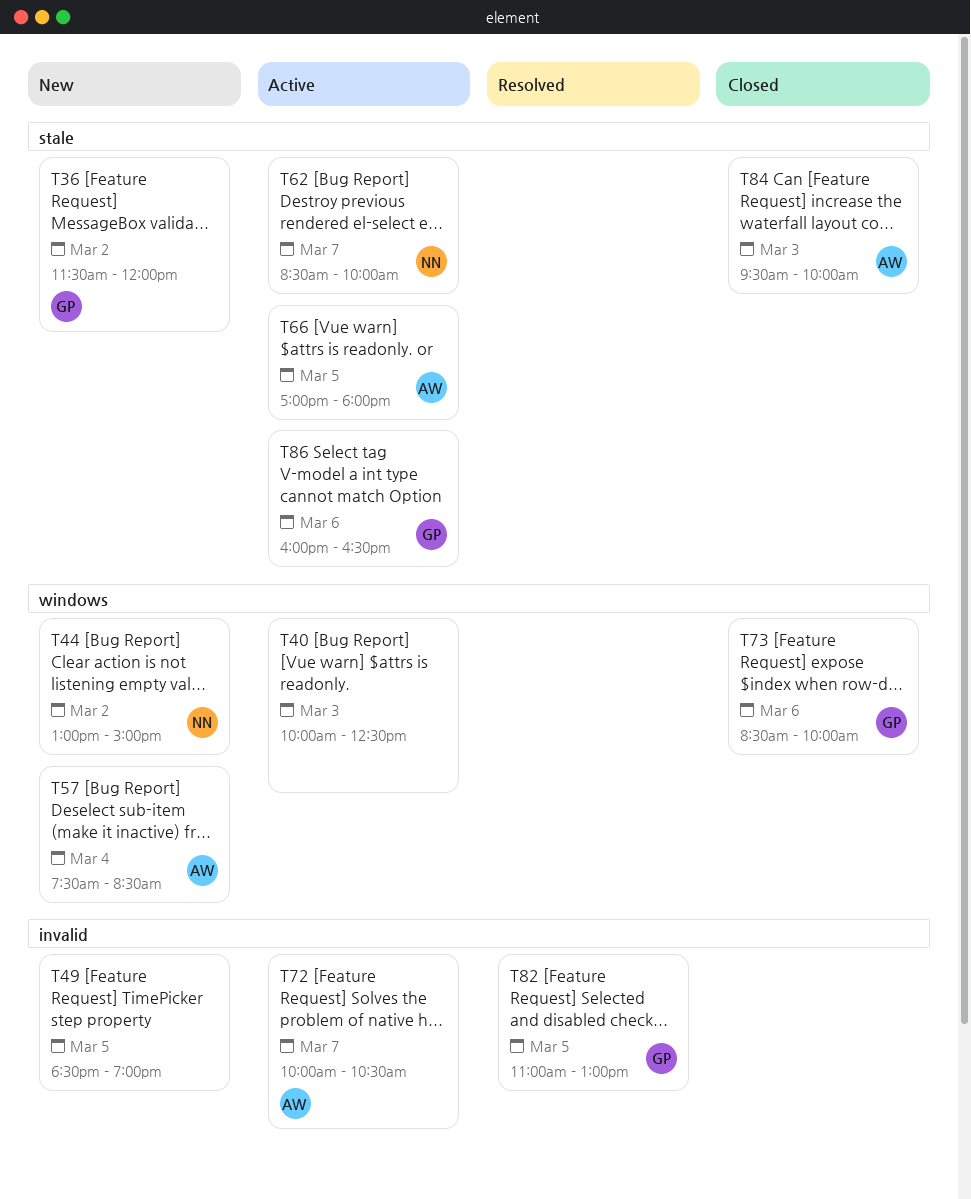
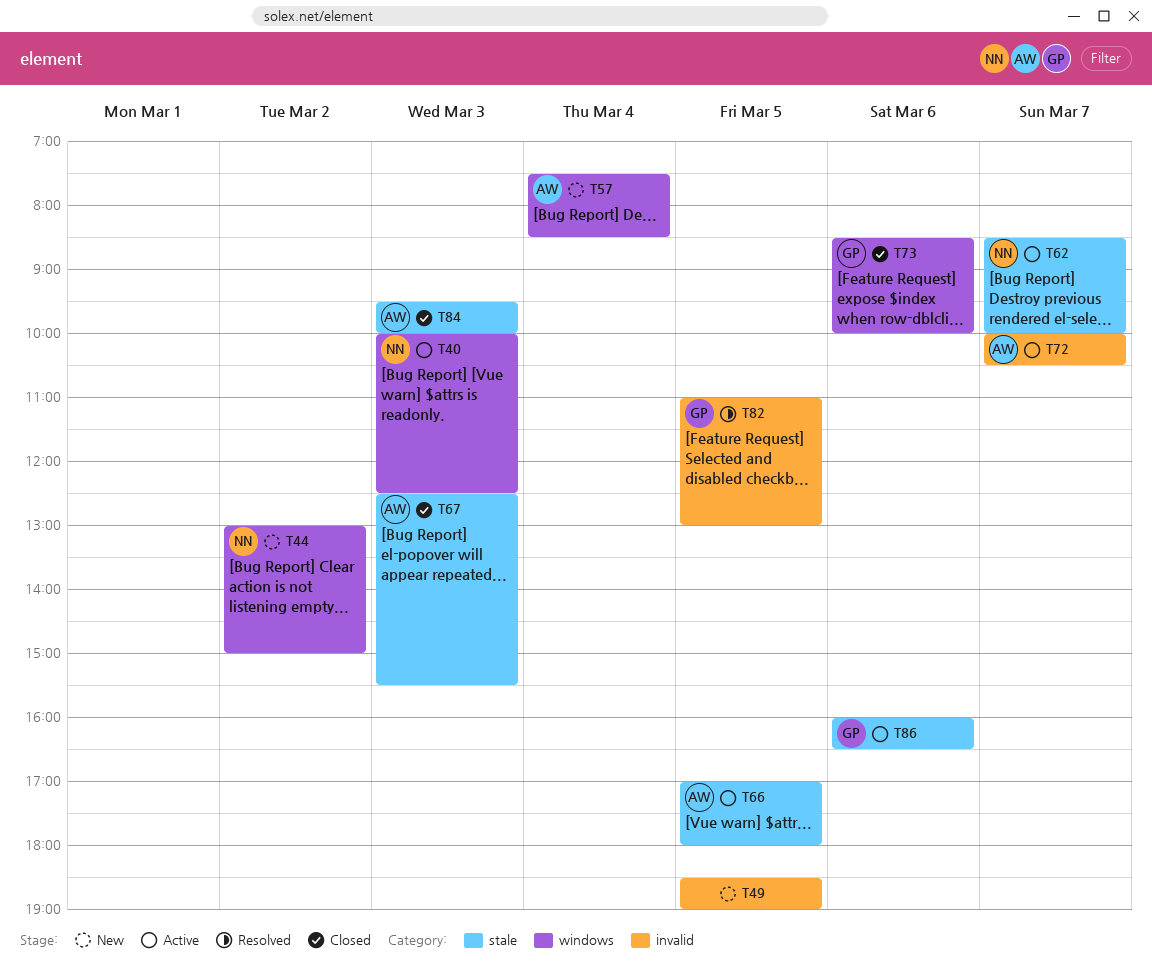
T36: present -> none
T40, owner: none -> NN
T67: none -> present

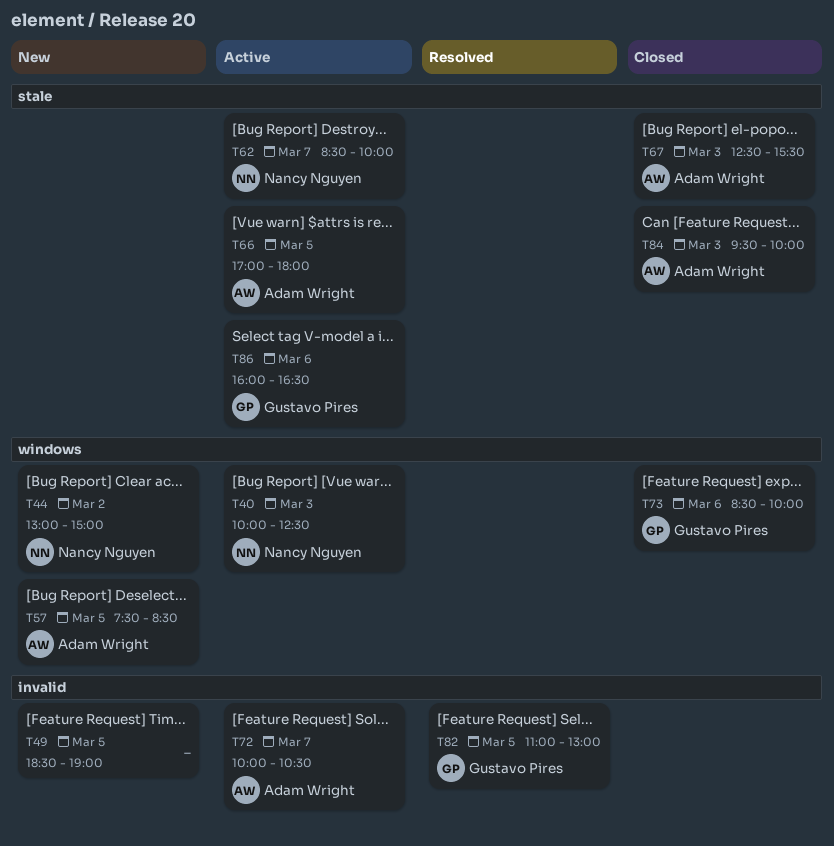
T57, day: Mar 4 -> Mar 5

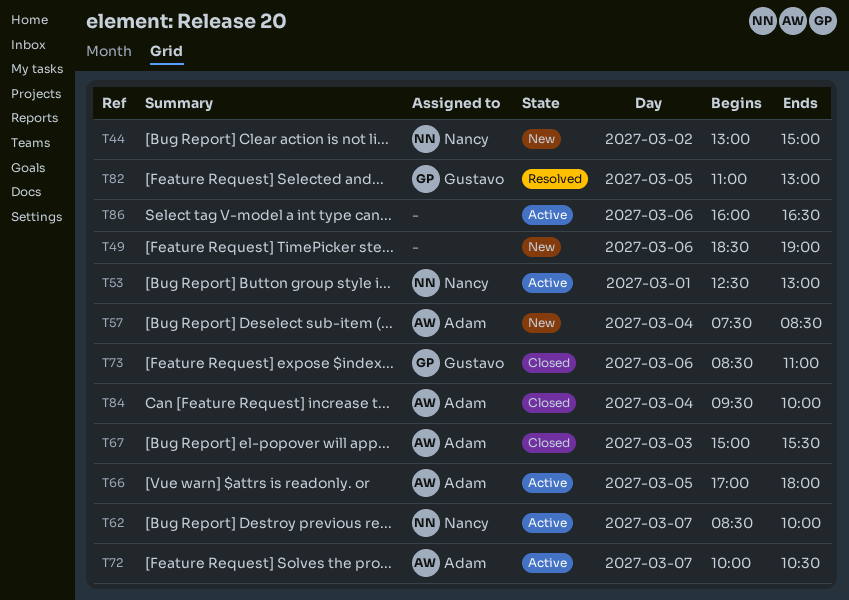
T40: present -> none
T49, day: Mar 5 -> Mar 6
T53: none -> present
T57, day: Mar 5 -> Mar 4
T67, begins: 12:30 -> 15:00
T73, ends: 10:00 -> 11:00
T84, day: Mar 3 -> Mar 4
T86, owner: Gustavo Pires -> none

